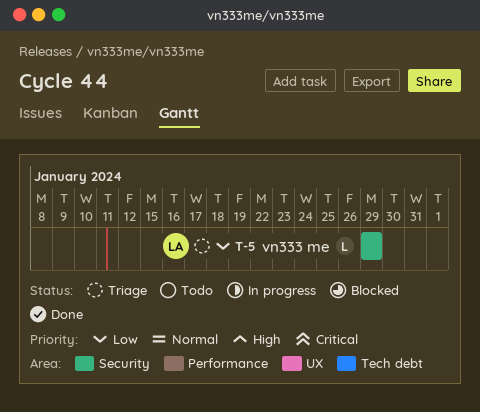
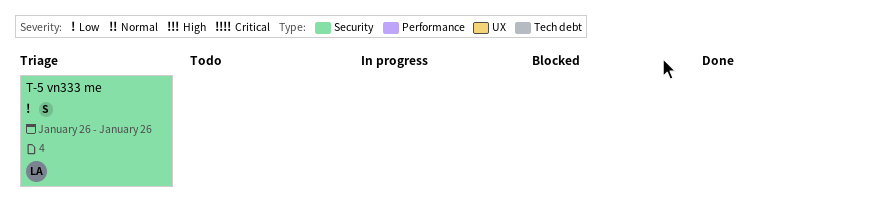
T-5, estimate: L -> S
T-5, start: Jan 29 -> Jan 26
T-5, due: Jan 29 -> Jan 26

